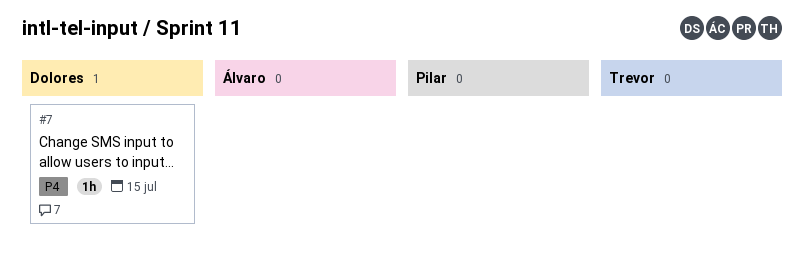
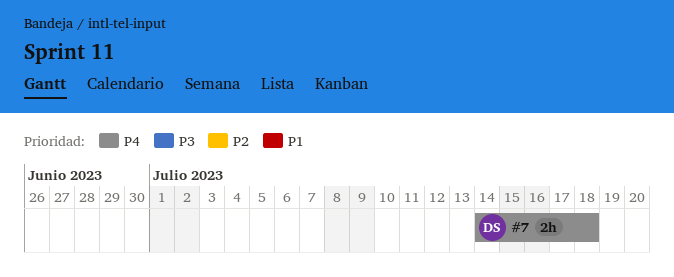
#7, estimate: 1h -> 2h
#7, due: Jul 15 -> Jul 18

